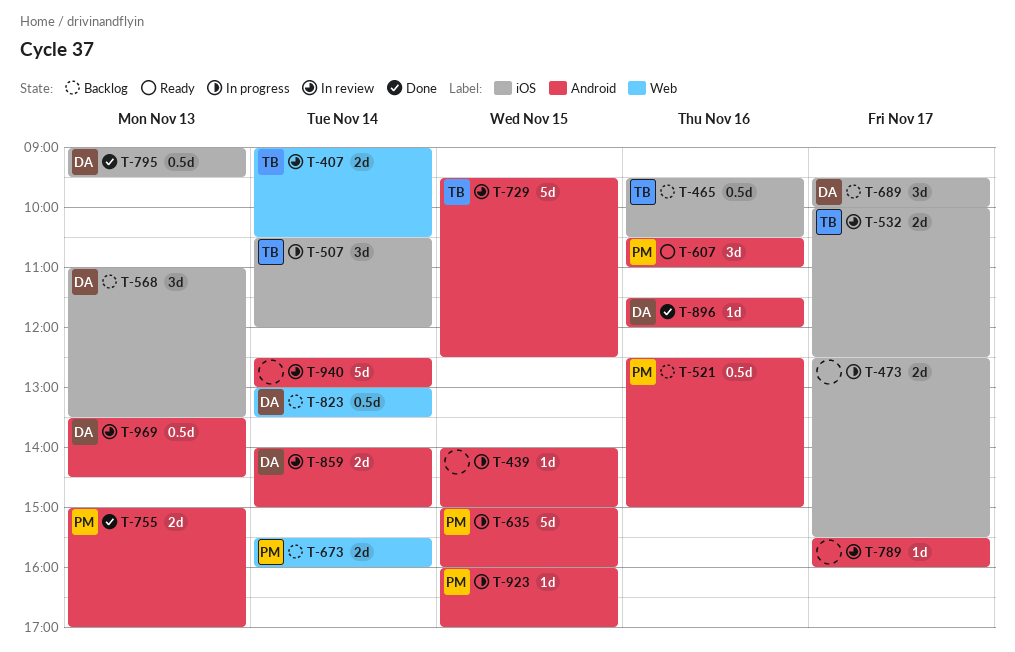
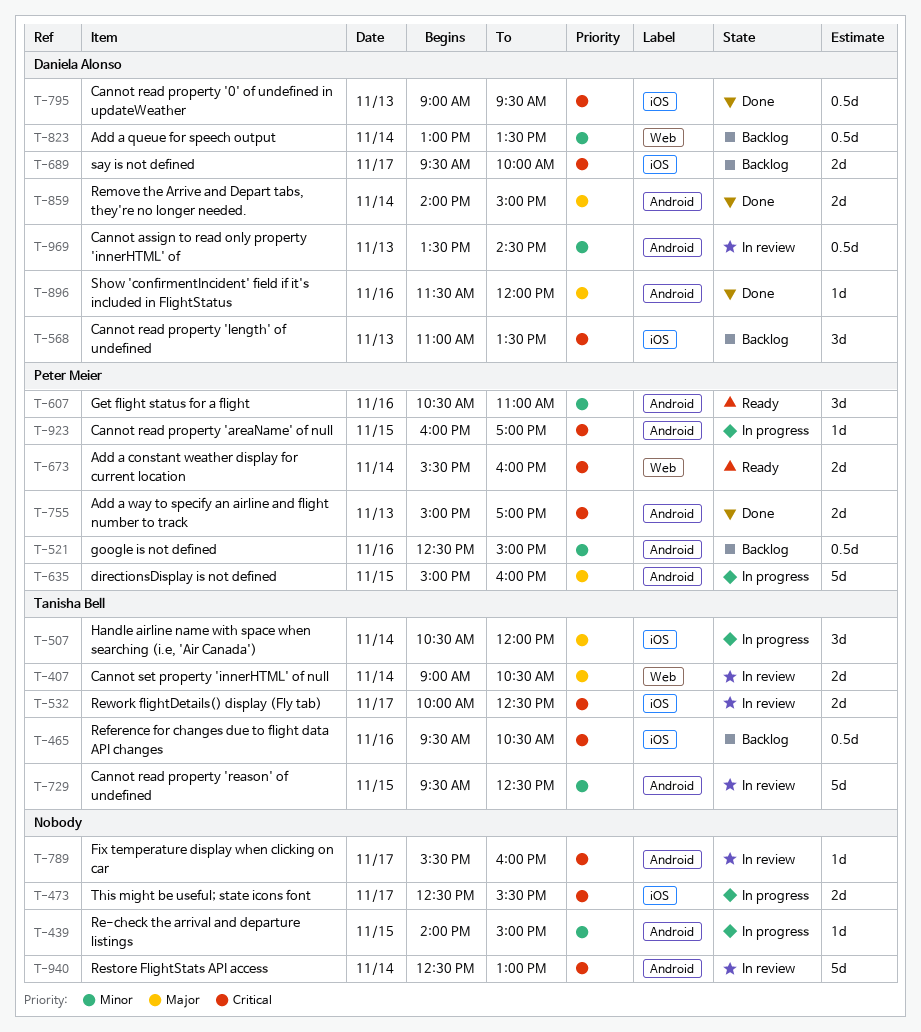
T-673, status: Backlog -> Ready
T-689, estimate: 3d -> 2d
T-859, status: In review -> Done

